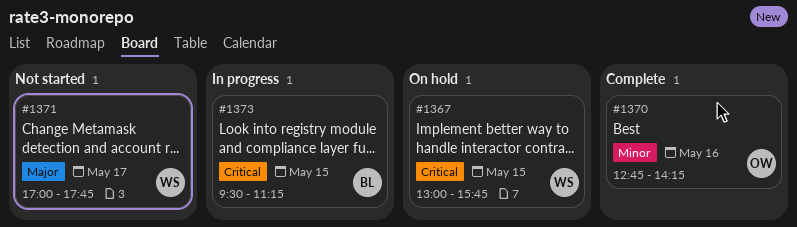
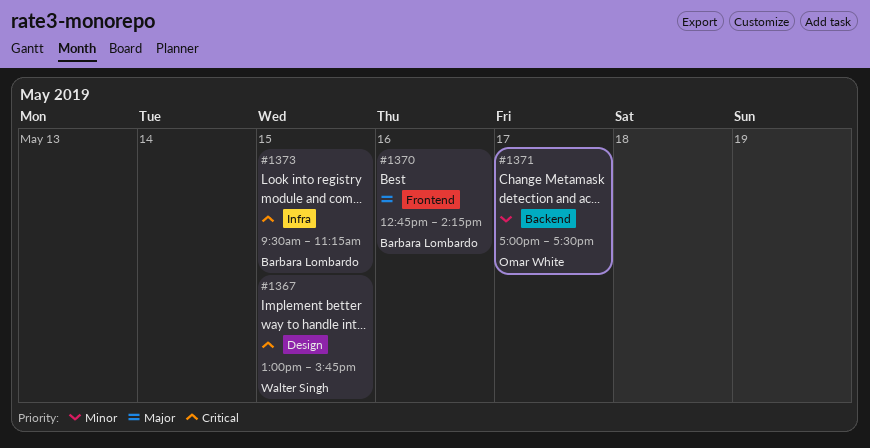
#1370, owner: Omar White -> Barbara Lombardo
#1370, priority: Minor -> Major
#1371, owner: Walter Singh -> Omar White
#1371, priority: Major -> Minor
#1371, ends: 17:45 -> 17:30

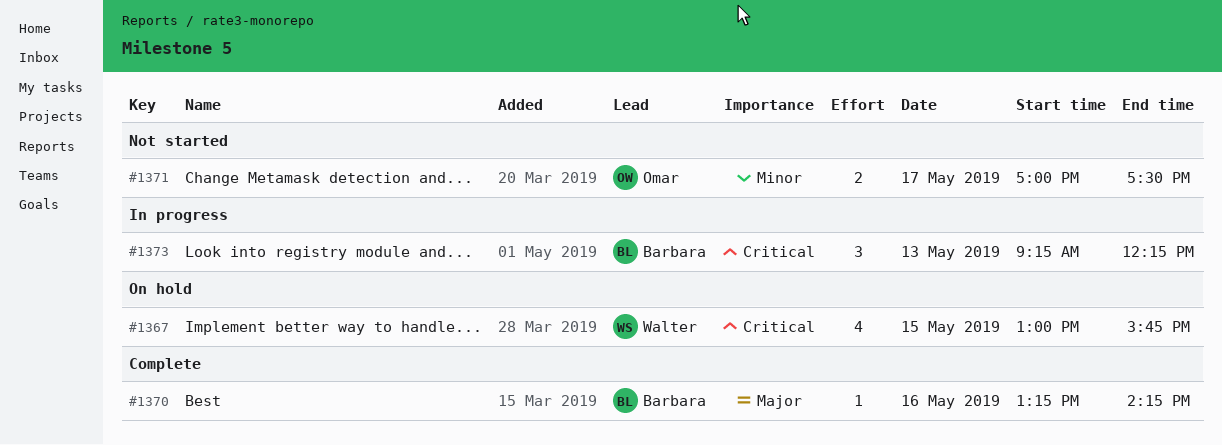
#1370, begins: 12:45 -> 13:15
#1373, day: May 15 -> May 13
#1373, begins: 09:30 -> 09:15
#1373, ends: 11:15 -> 12:15

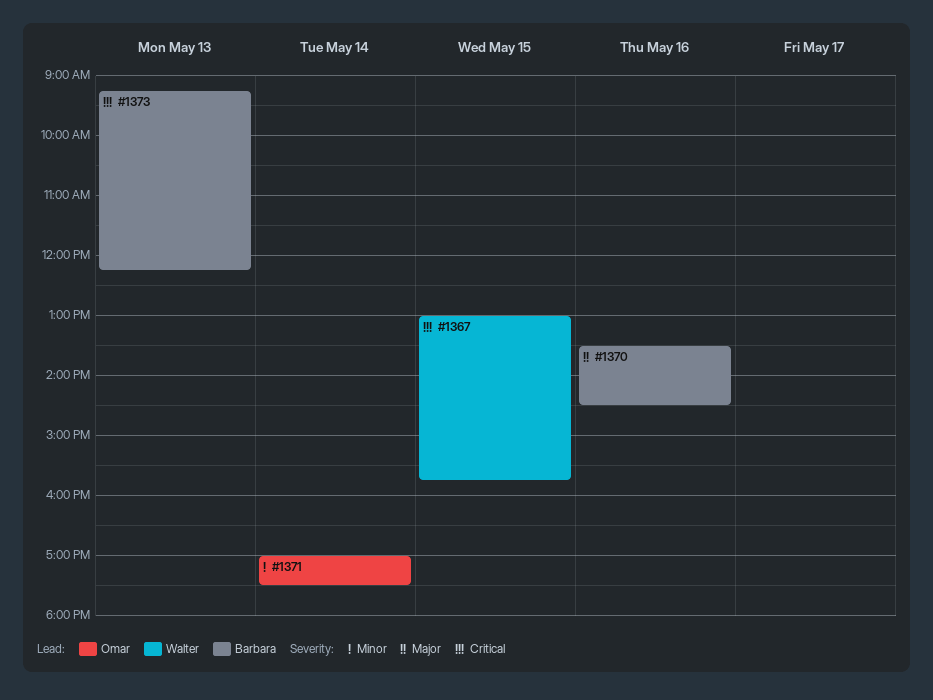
#1370, begins: 13:15 -> 13:30
#1370, ends: 14:15 -> 14:30
#1371, day: May 17 -> May 14

